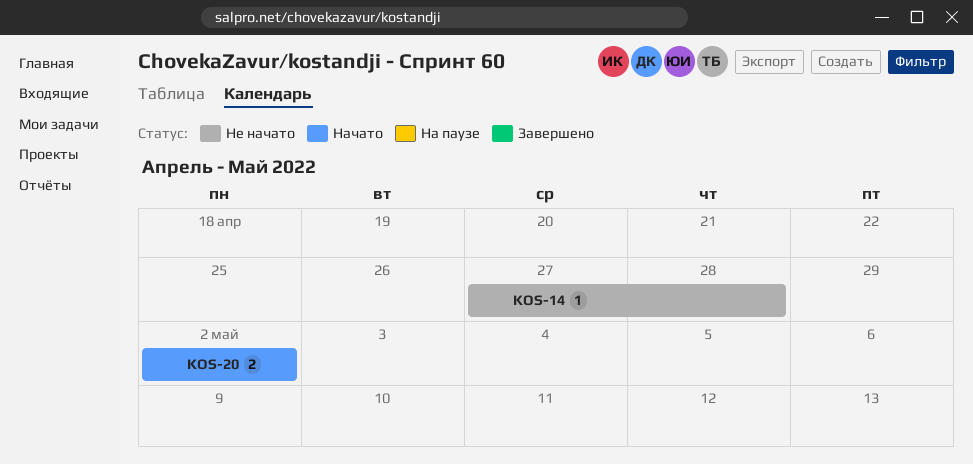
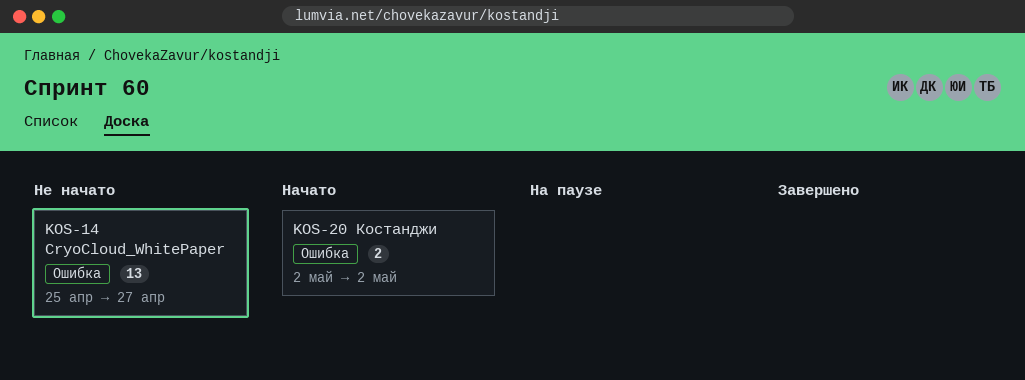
KOS-14, estimate: 1 -> 13
KOS-14, start: Apr 27 -> Apr 25
KOS-14, due: Apr 28 -> Apr 27

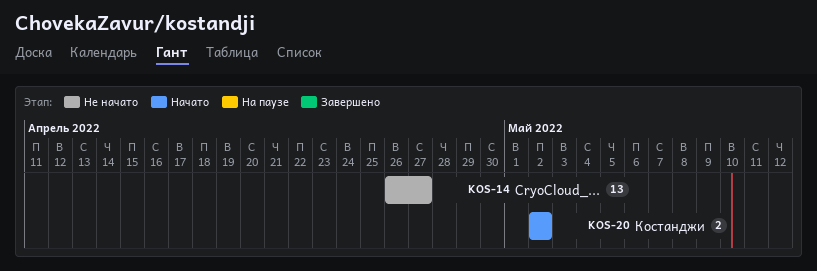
KOS-14, start: Apr 25 -> Apr 26

